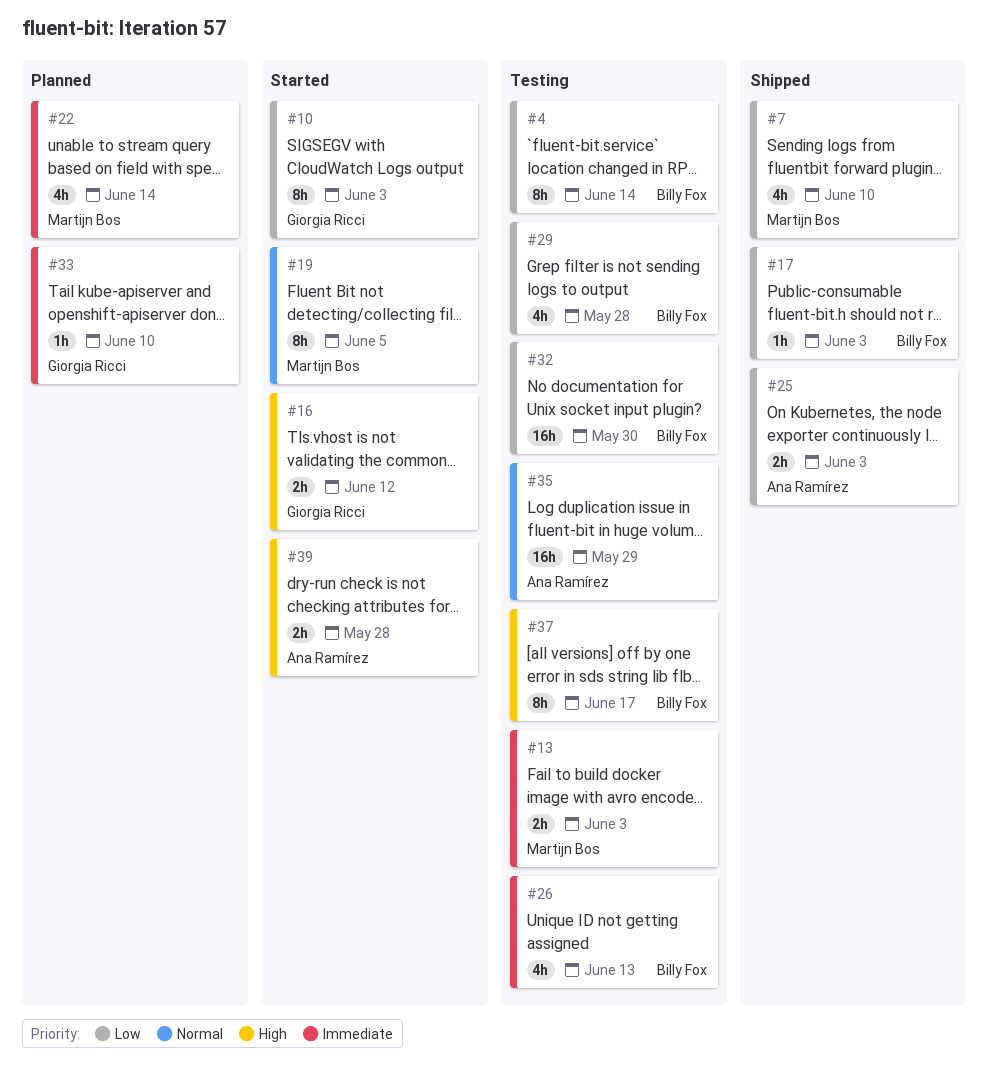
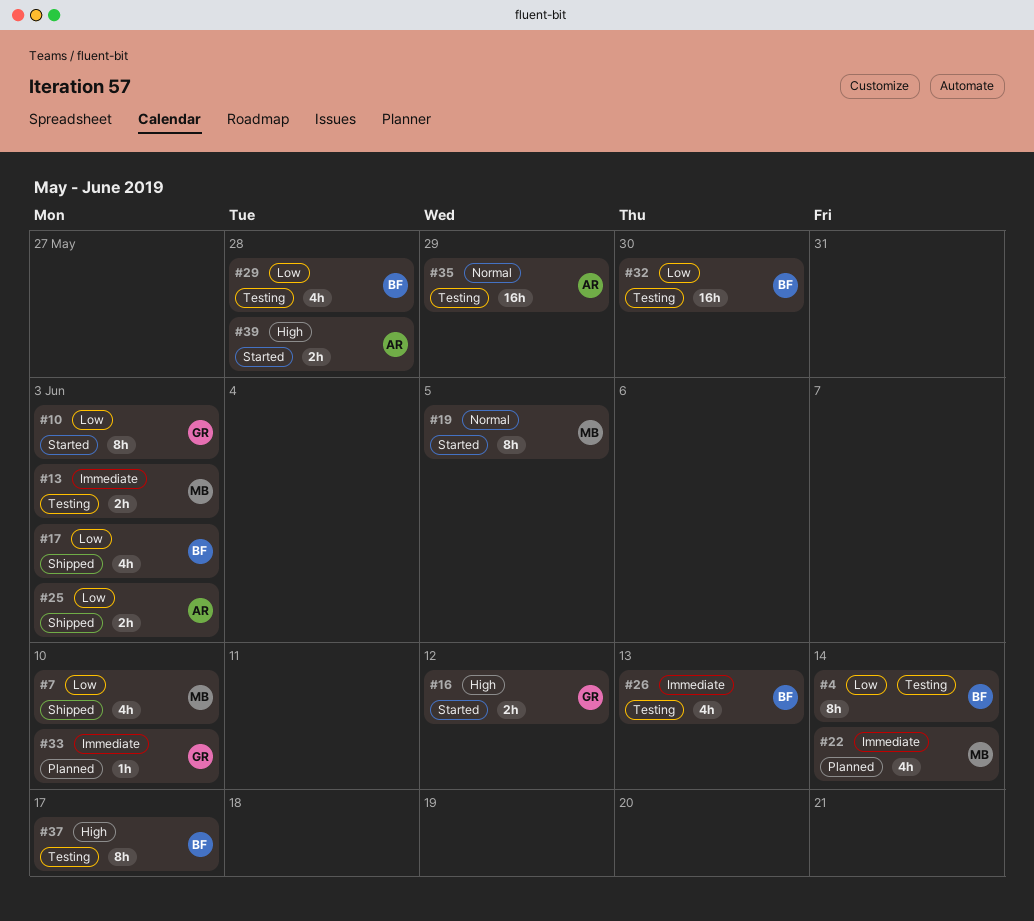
#17, estimate: 1h -> 4h

